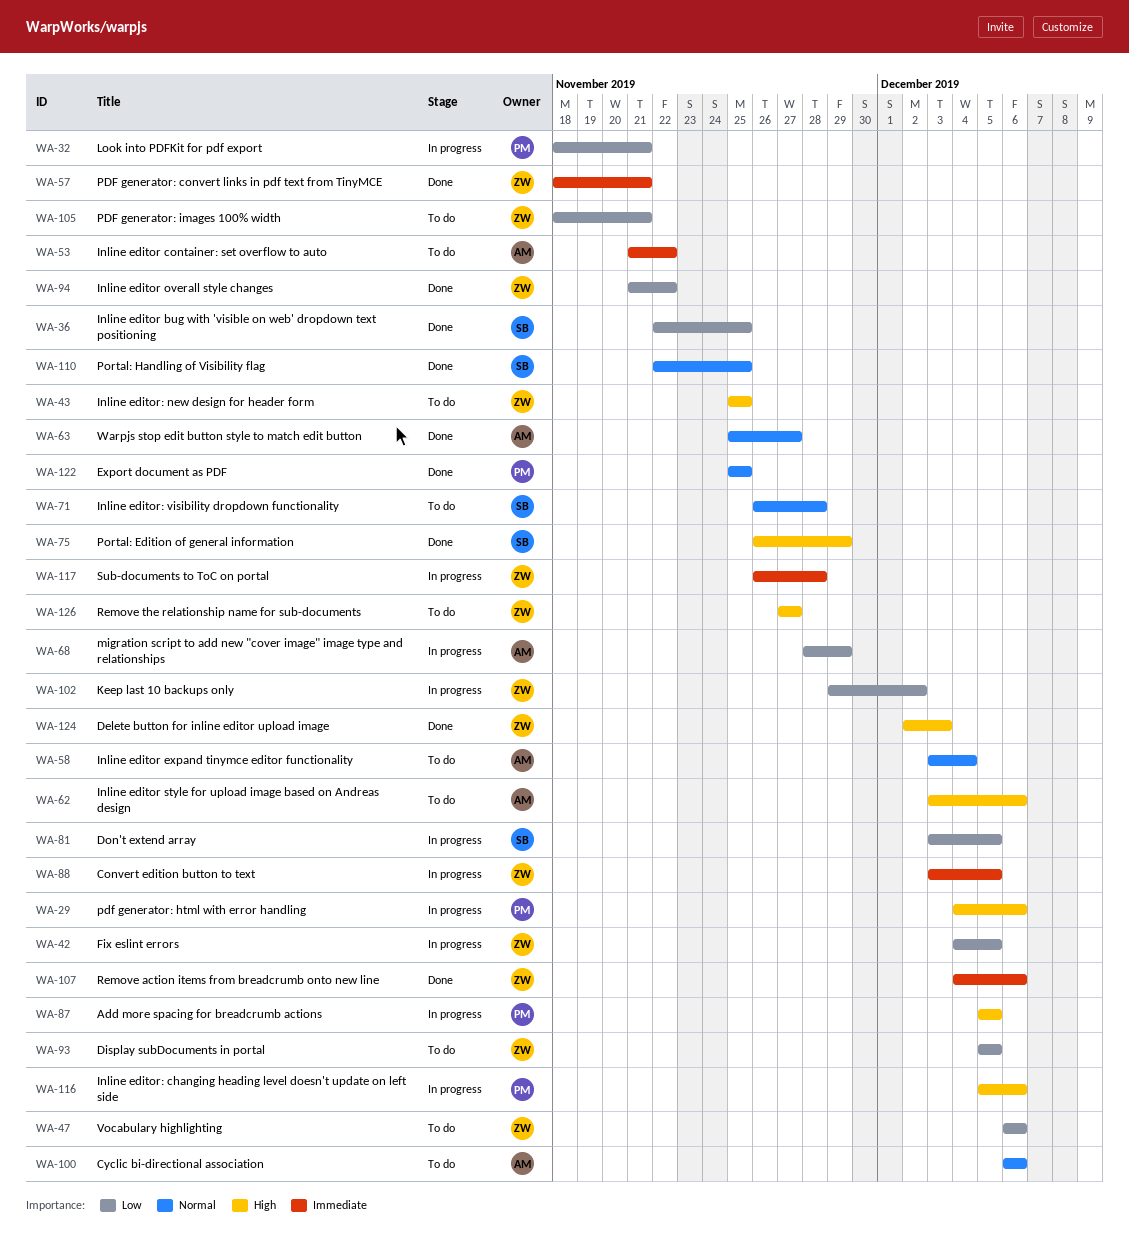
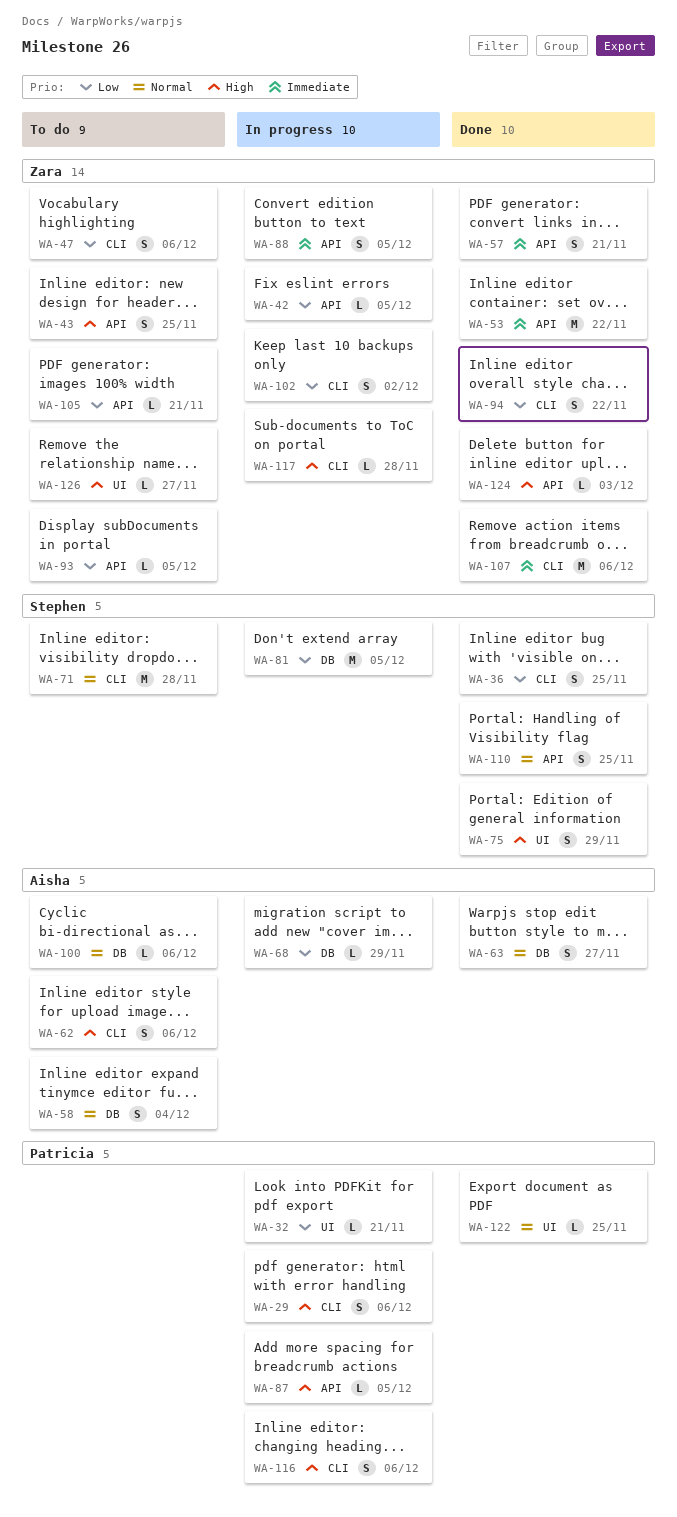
WA-53, status: To do -> Done
WA-53, owner: Aisha -> Zara
WA-117, priority: Immediate -> High

